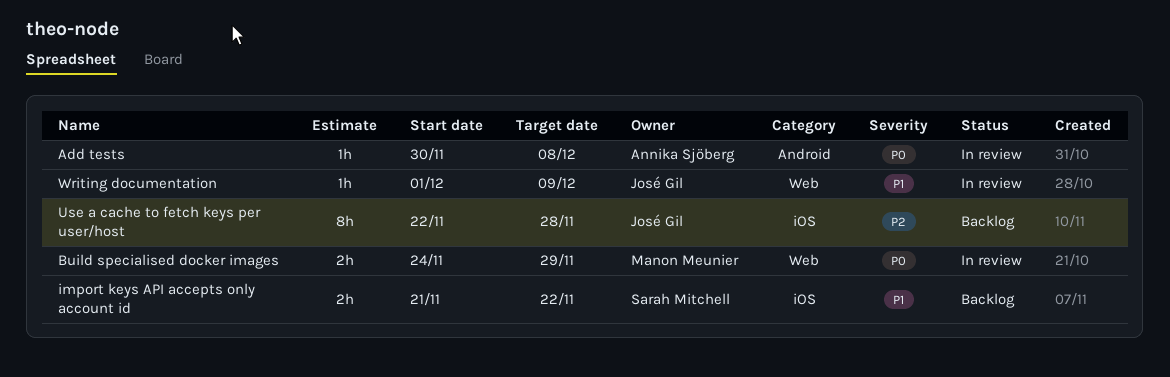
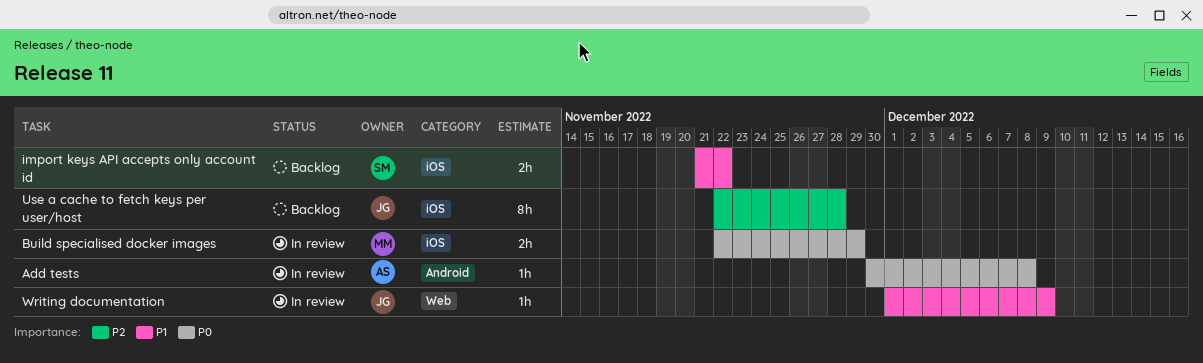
Build specialised docker images, label: Web -> iOS
Build specialised docker images, start: Nov 24 -> Nov 22

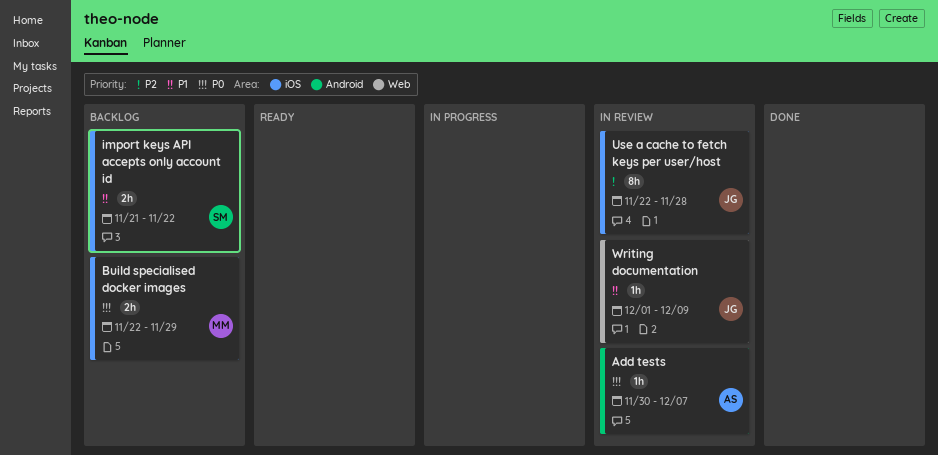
Add tests, due: Dec 8 -> Dec 7
Build specialised docker images, status: In review -> Backlog
Use a cache to fetch keys per user/host, status: Backlog -> In review

